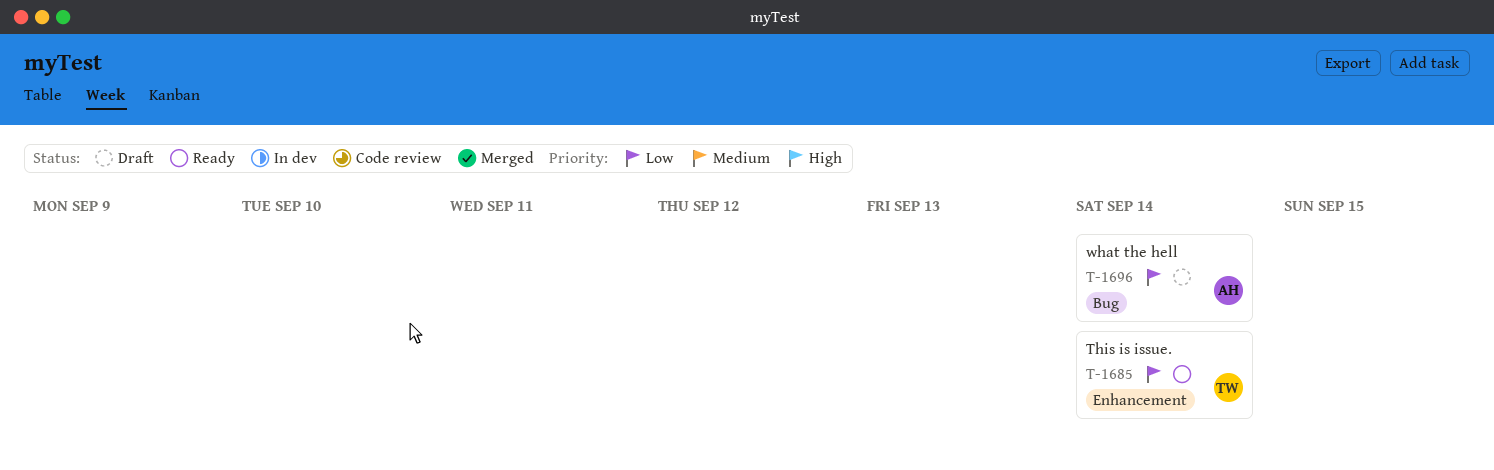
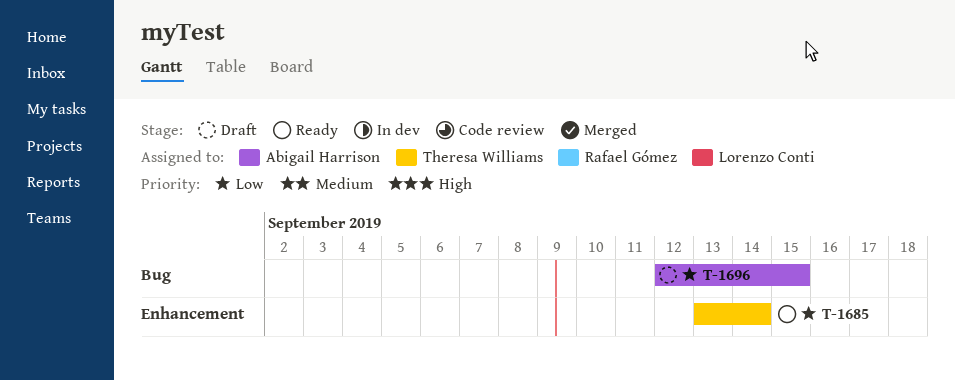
T-1696, due: Sep 14 -> Sep 15

